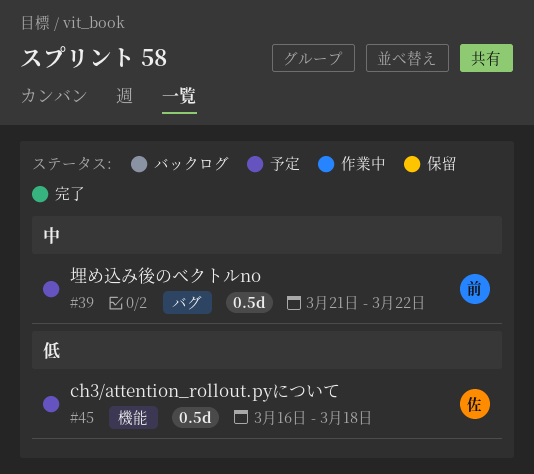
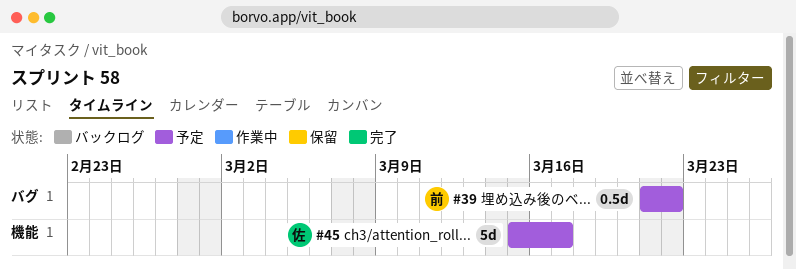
#45, estimate: 0.5d -> 5d
#45, start: Mar 16 -> Mar 15
#45, due: Mar 18 -> Mar 17

